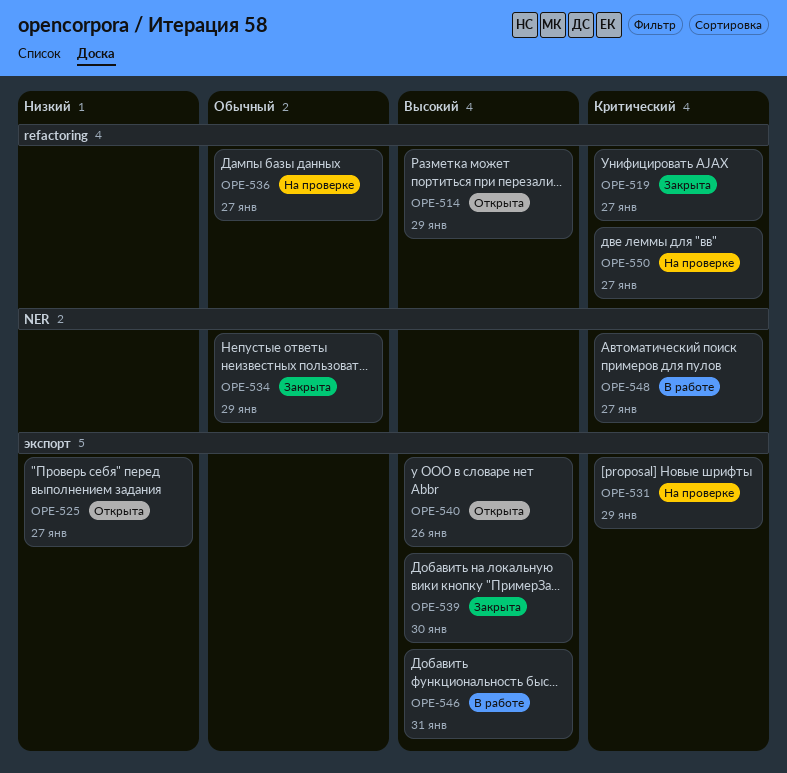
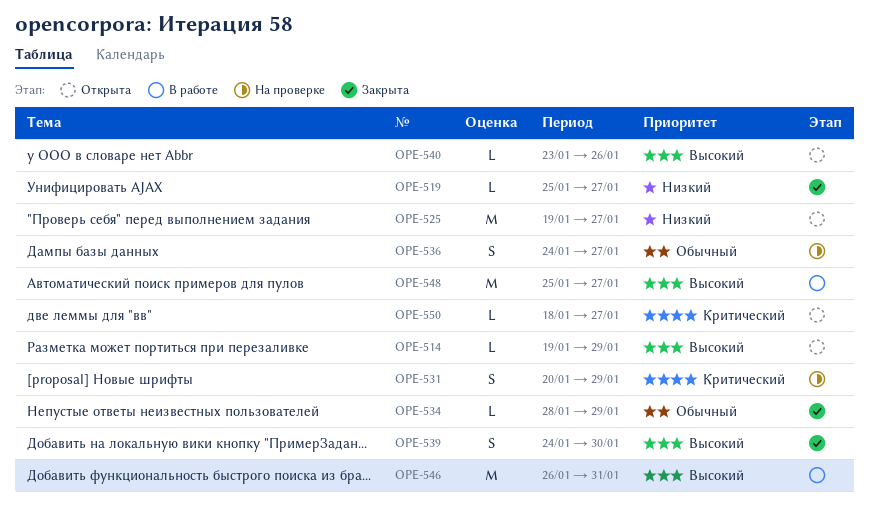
OPE-519, priority: Критический -> Низкий
OPE-548, priority: Критический -> Высокий
OPE-550, status: На проверке -> Открыта

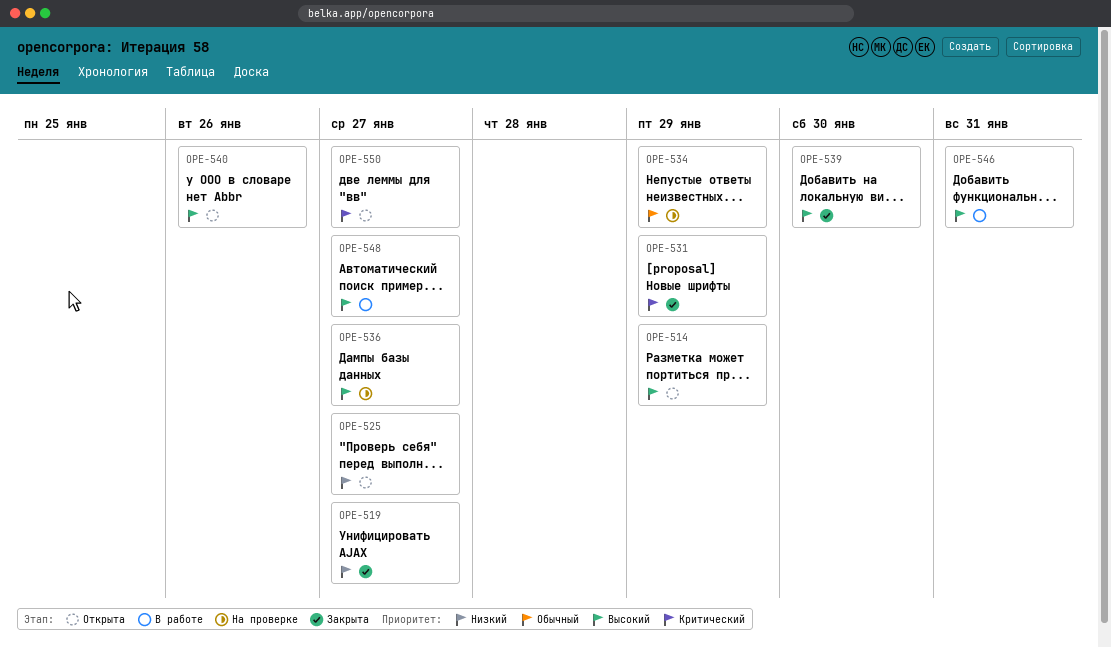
OPE-531, status: На проверке -> Закрыта
OPE-534, status: Закрыта -> На проверке
OPE-536, priority: Обычный -> Высокий

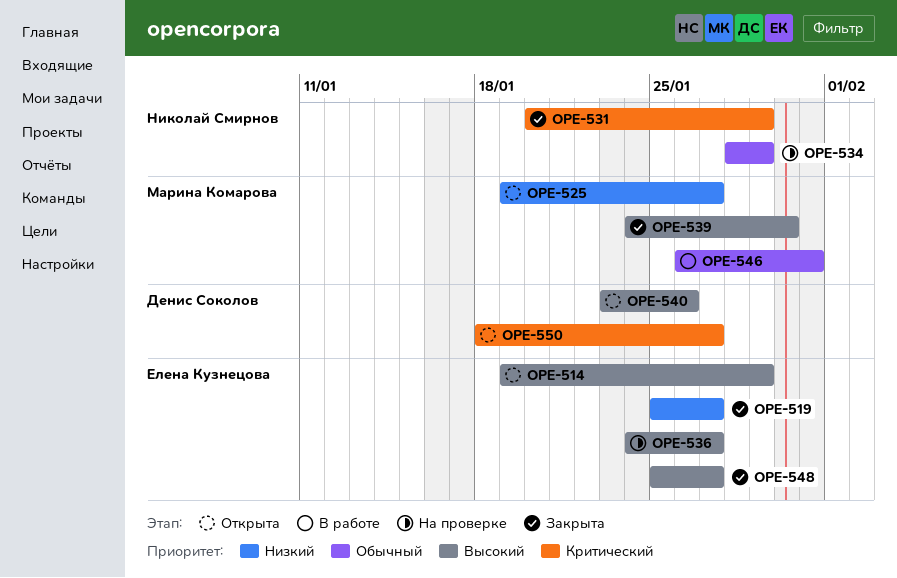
OPE-546, priority: Высокий -> Обычный
OPE-548, status: В работе -> Закрыта

